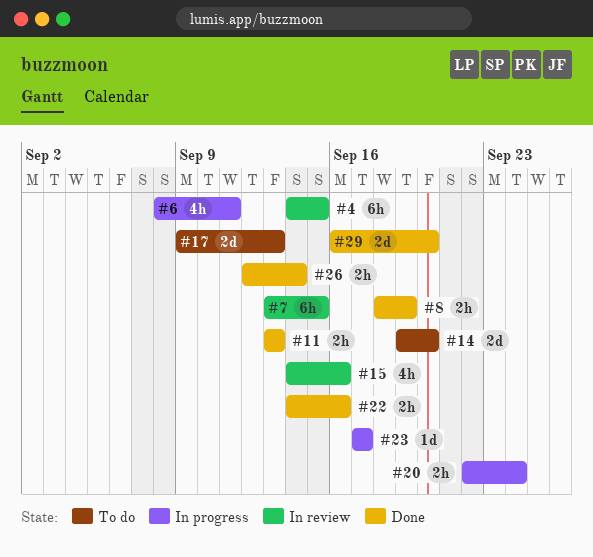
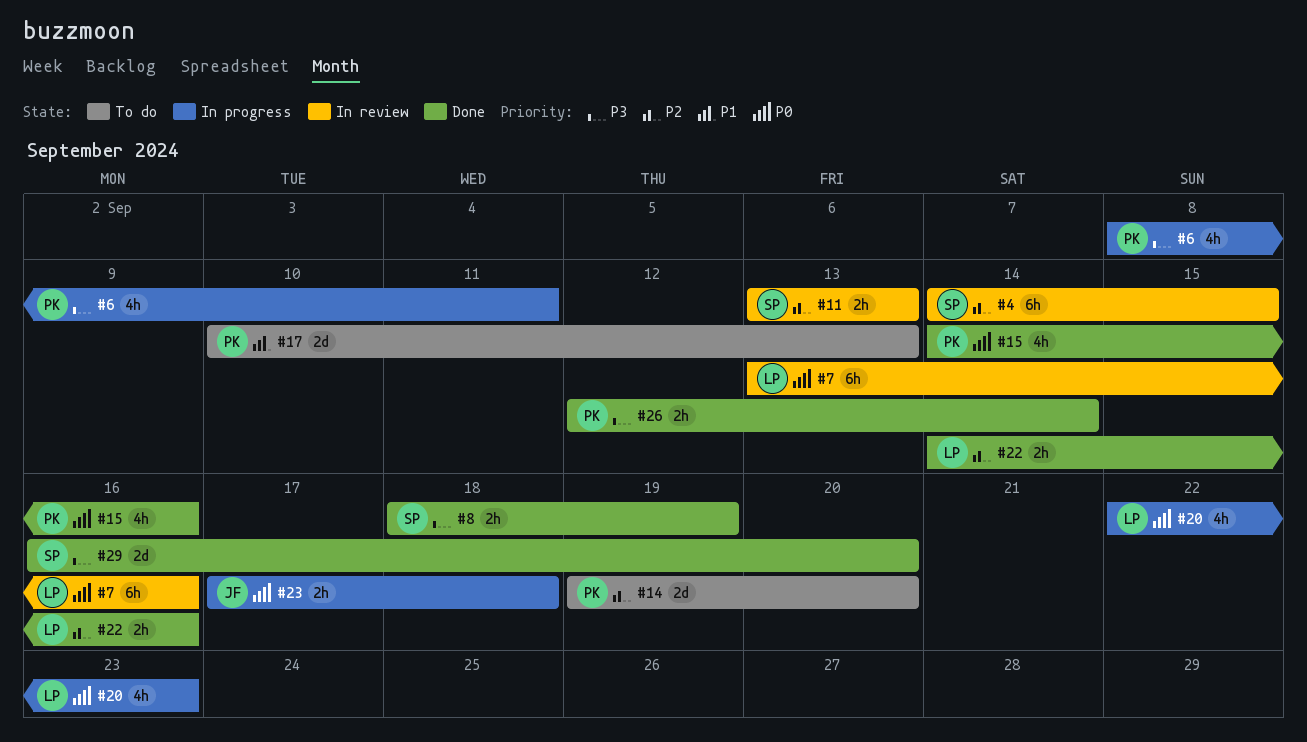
#7, due: Sep 15 -> Sep 16
#11, status: Done -> In review
#15, status: In review -> Done
#17, start: Sep 9 -> Sep 10
#20, estimate: 2h -> 4h
#20, due: Sep 24 -> Sep 23
#23, estimate: 1d -> 2h
#23, due: Sep 17 -> Sep 18

